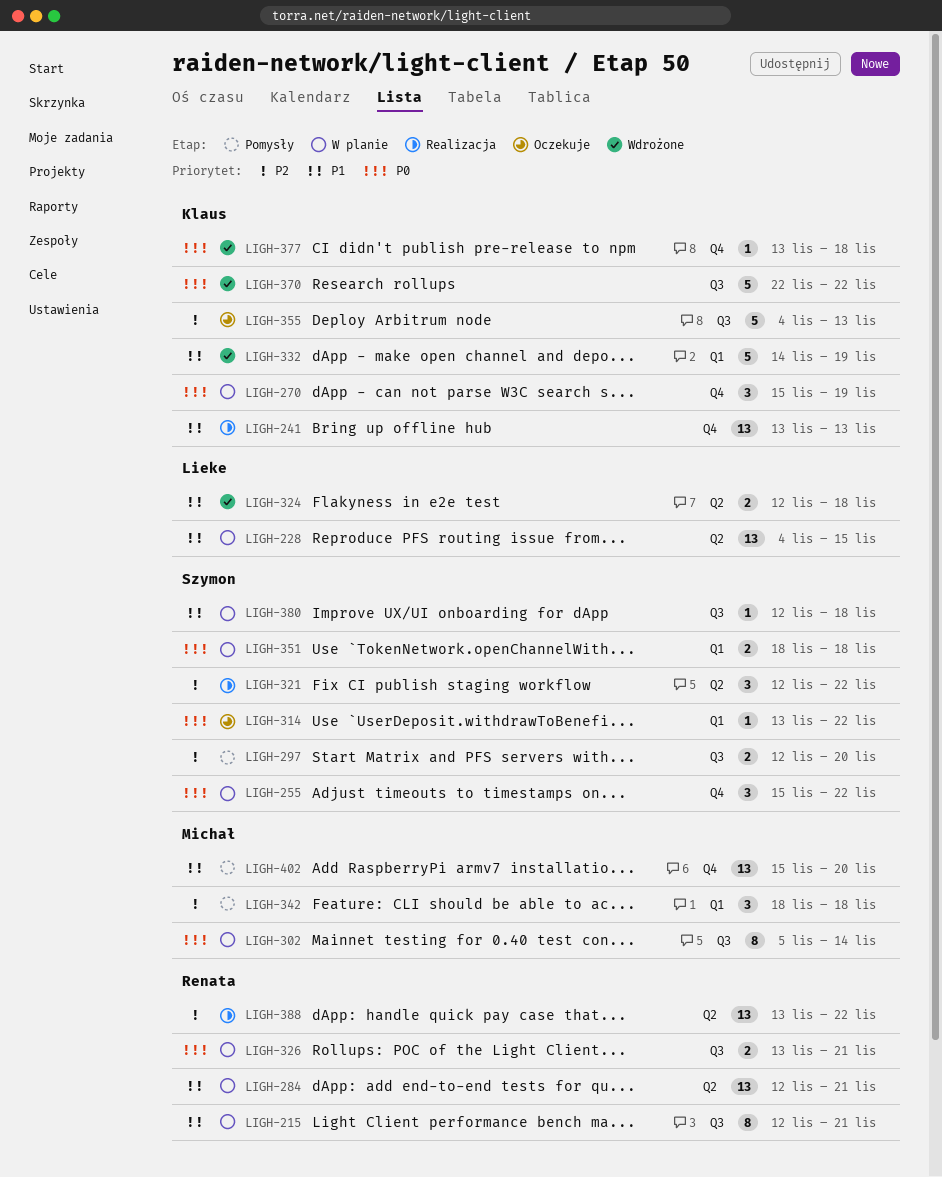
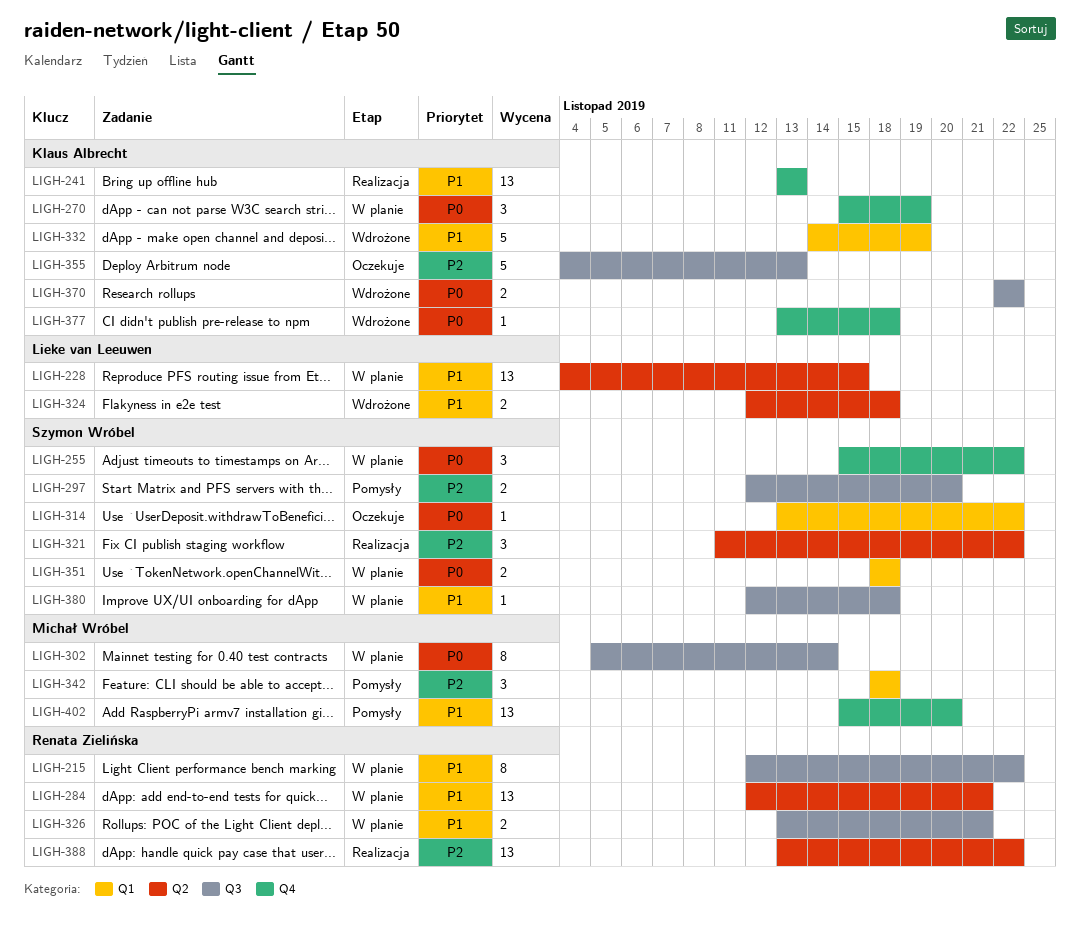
LIGH-215, due: Nov 21 -> Nov 22
LIGH-321, start: Nov 12 -> Nov 11
LIGH-326, priority: P0 -> P1
LIGH-370, estimate: 5 -> 2

